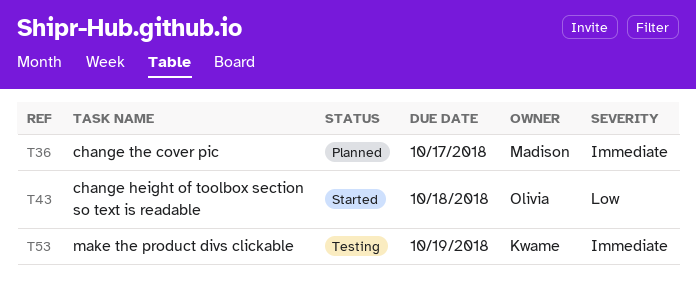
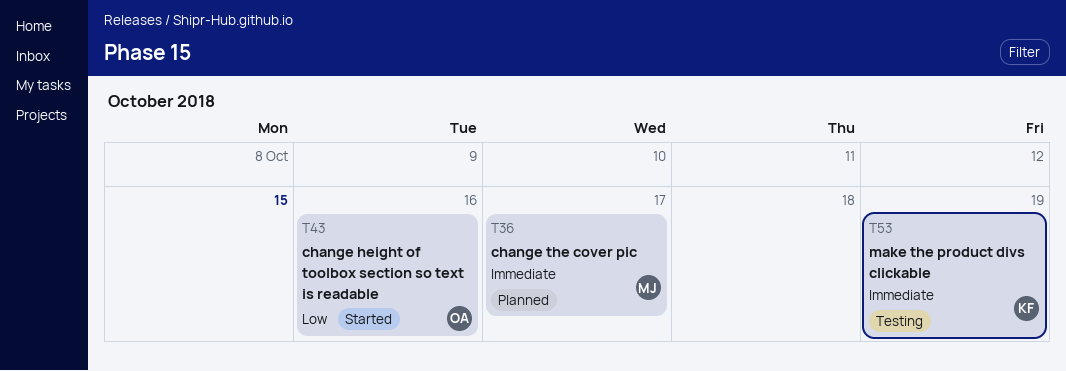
T43, due: Oct 18 -> Oct 16

